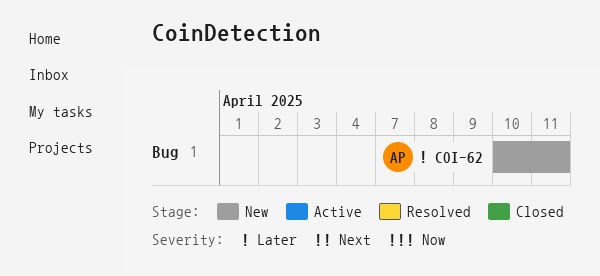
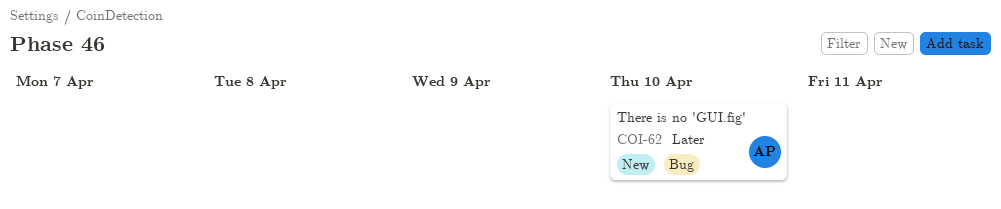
COI-62, due: Apr 11 -> Apr 10

